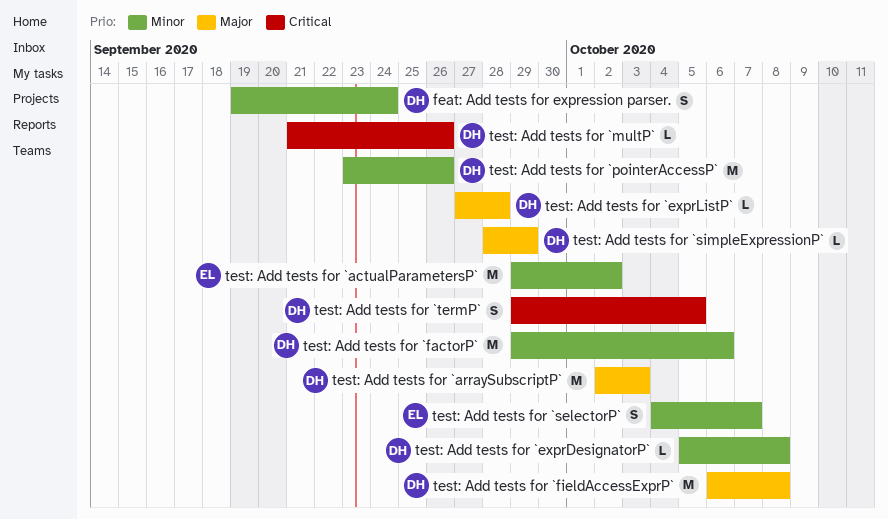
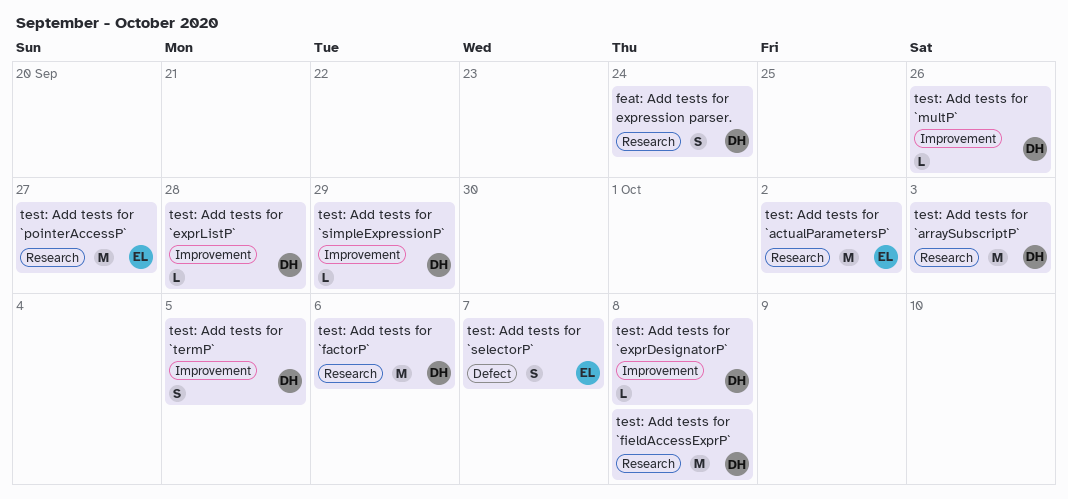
test: Add tests for `pointerAccessP`, owner: DH -> EL
test: Add tests for `pointerAccessP`, due: Sep 26 -> Sep 27

